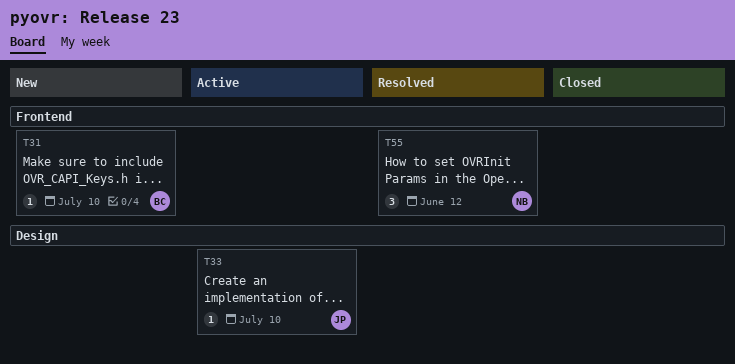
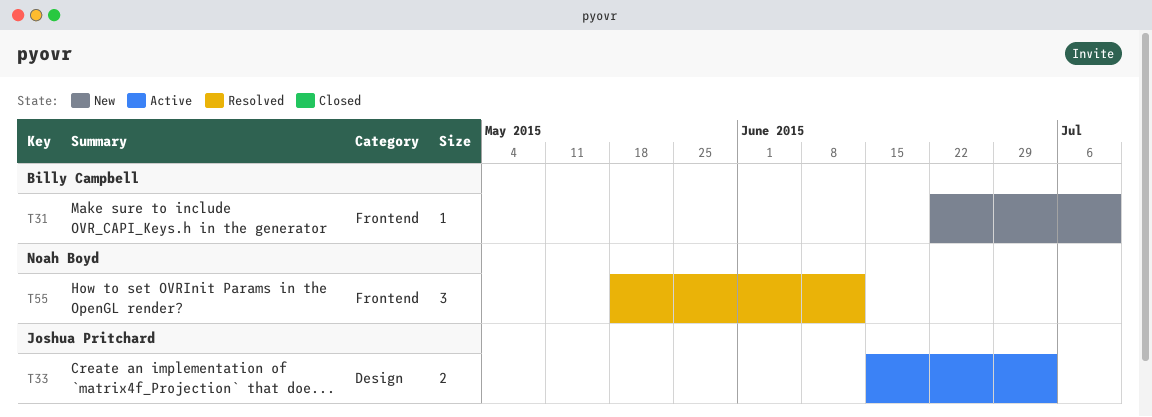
T33, estimate: 1 -> 2
T33, due: Jul 10 -> Jul 3

